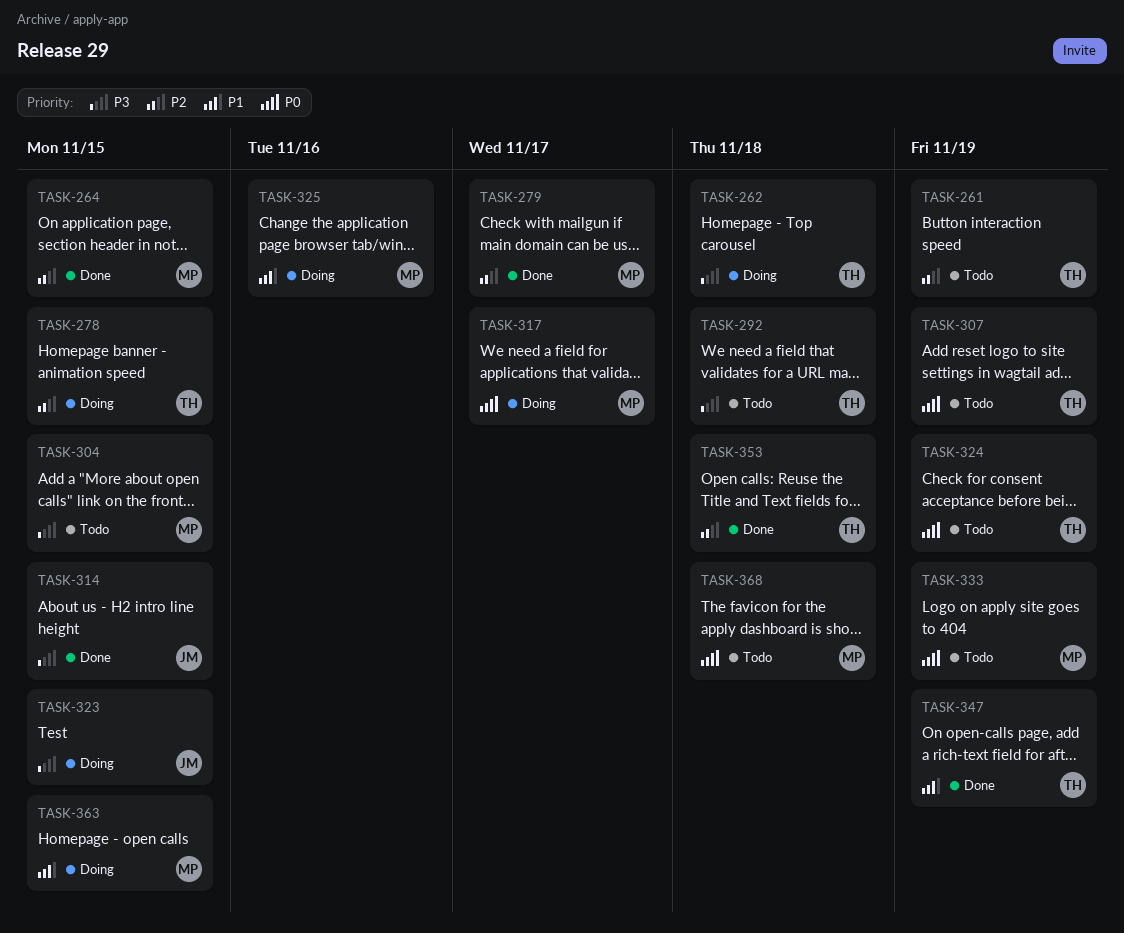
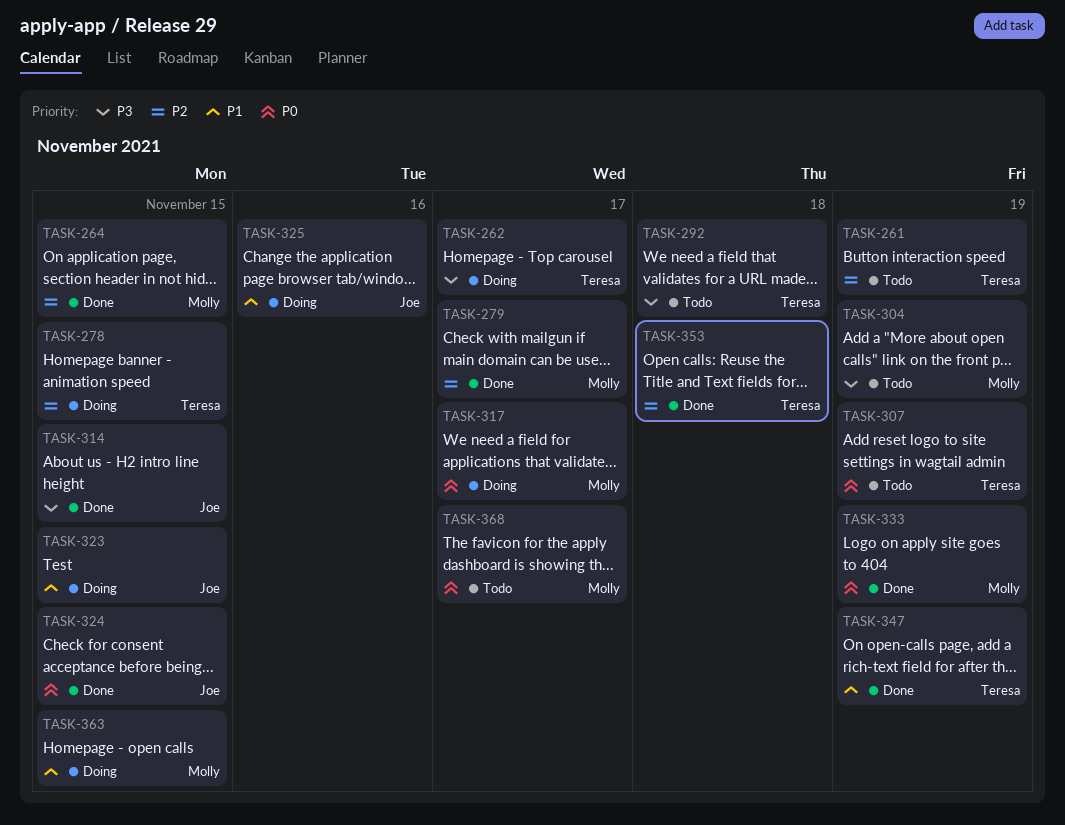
TASK-262, due: Nov 18 -> Nov 17
TASK-304, due: Nov 15 -> Nov 19
TASK-323, priority: P3 -> P1
TASK-324, status: Todo -> Done
TASK-324, owner: Teresa -> Joe
TASK-324, due: Nov 19 -> Nov 15
TASK-325, owner: Molly -> Joe
TASK-333, status: Todo -> Done
TASK-368, due: Nov 18 -> Nov 17

